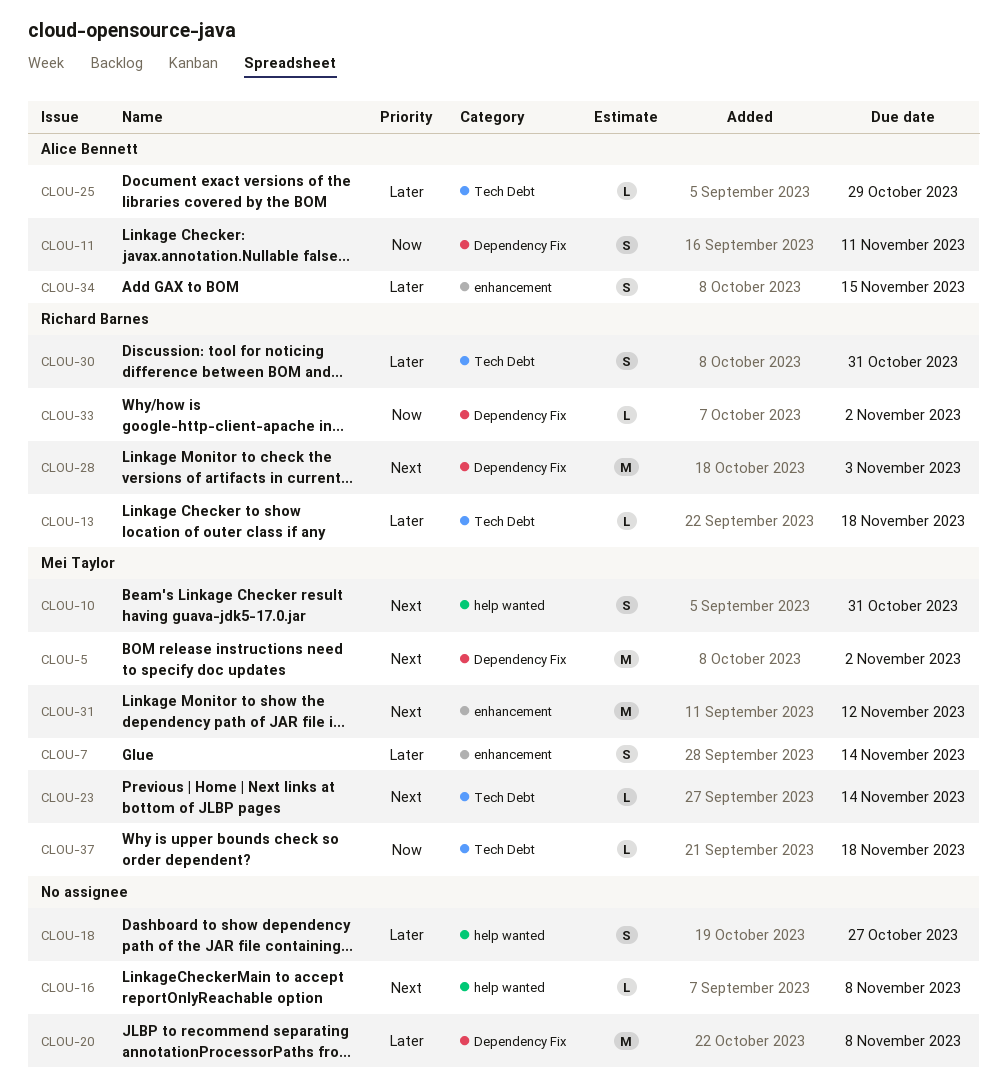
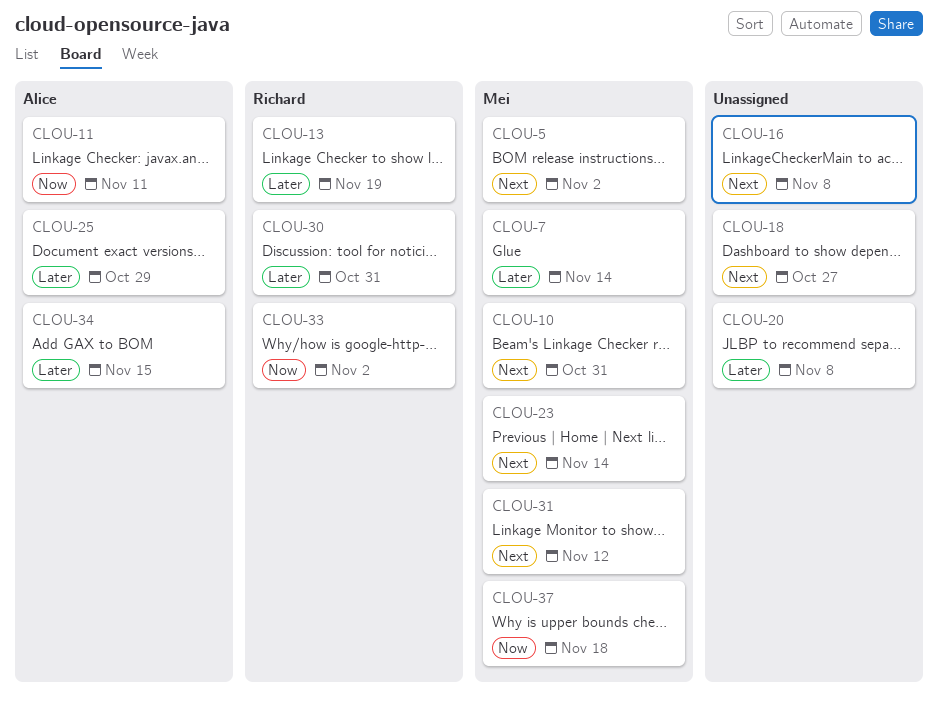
CLOU-13, due: Nov 18 -> Nov 19
CLOU-18, priority: Later -> Next
CLOU-28: present -> none

